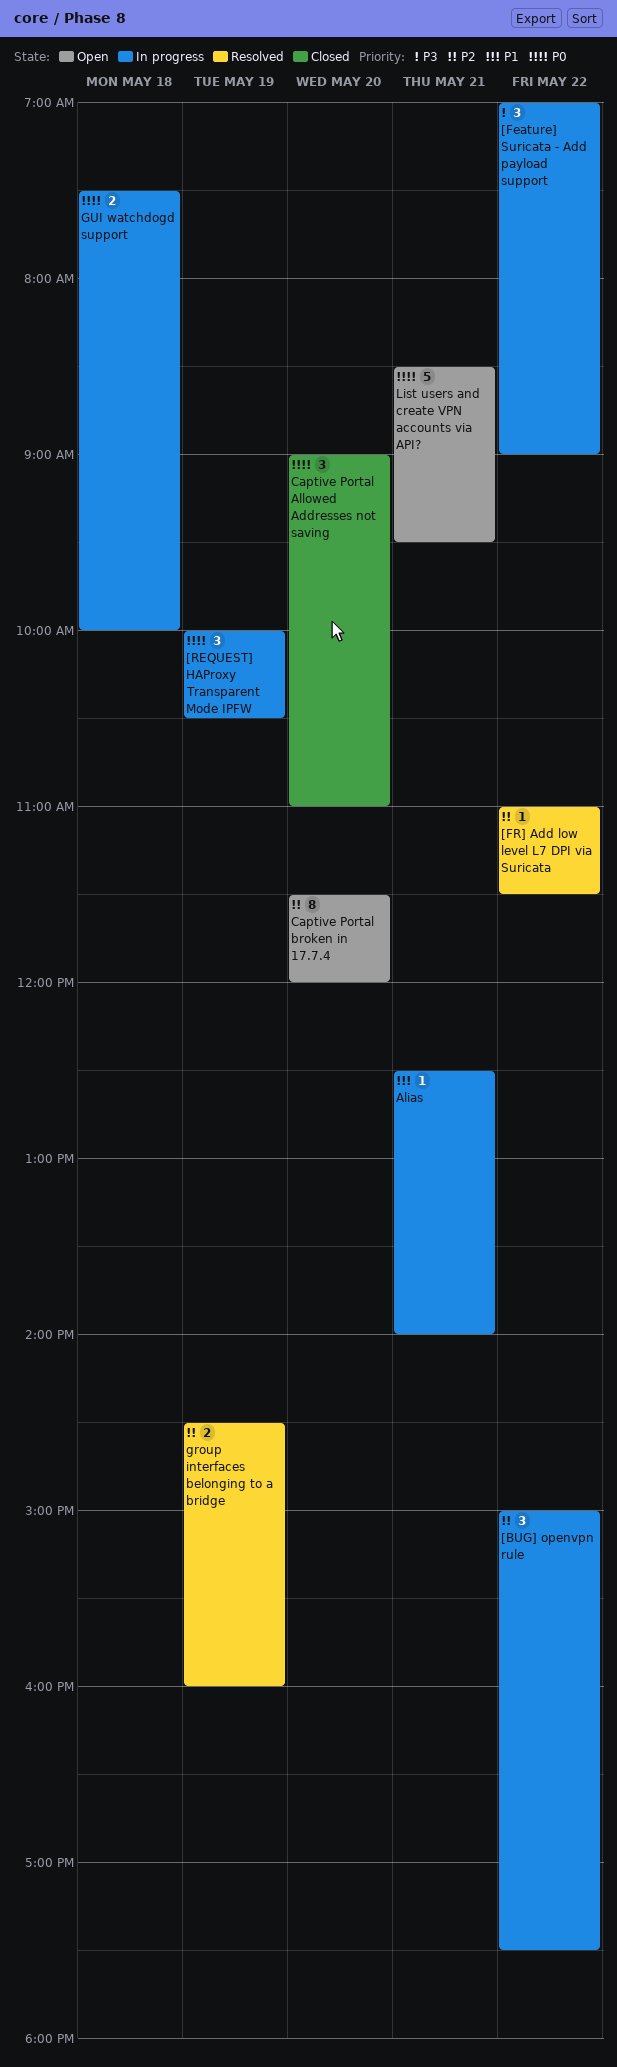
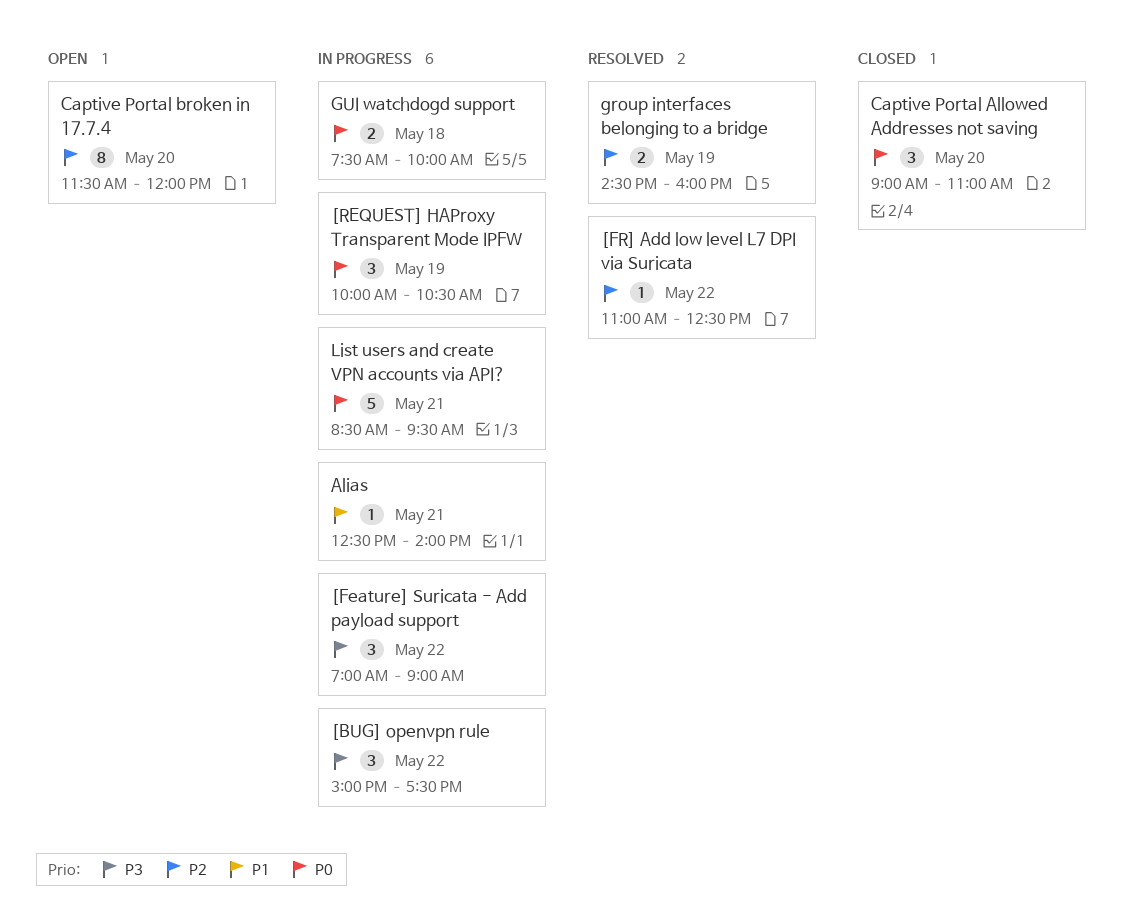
[BUG] openvpn rule, priority: P2 -> P3
[FR] Add low level L7 DPI via Suricata, ends: 11:30 -> 12:30
List users and create VPN accounts via API?, status: Open -> In progress

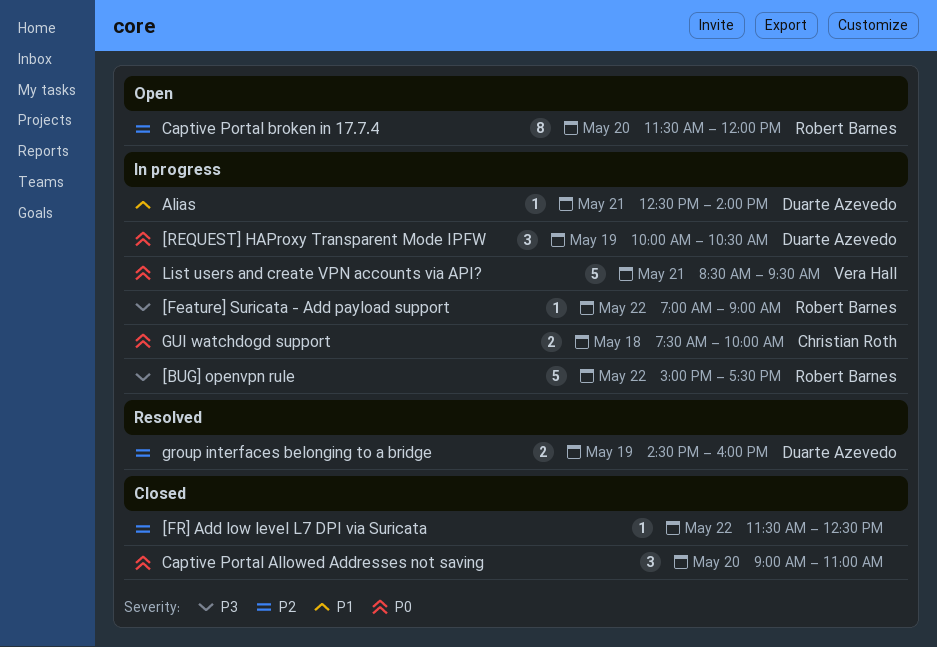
[BUG] openvpn rule, estimate: 3 -> 5
[Feature] Suricata - Add payload support, estimate: 3 -> 1
[FR] Add low level L7 DPI via Suricata, status: Resolved -> Closed
[FR] Add low level L7 DPI via Suricata, begins: 11:00 -> 11:30

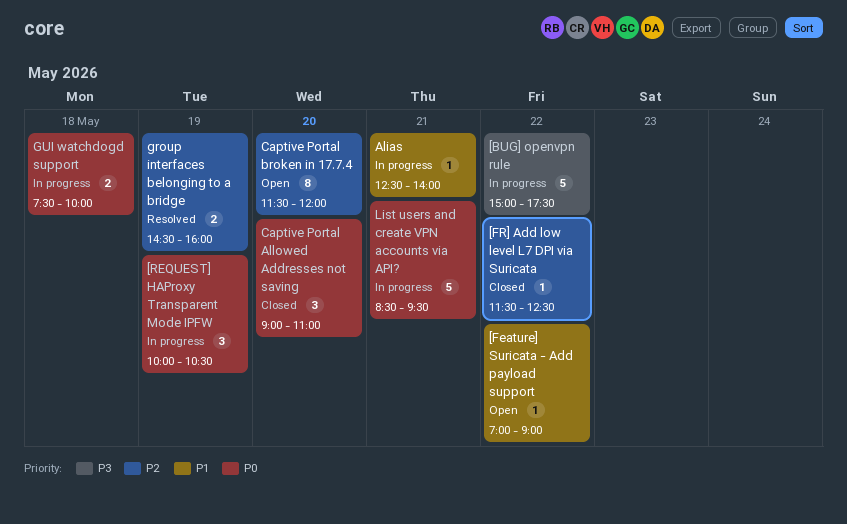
[Feature] Suricata - Add payload support, status: In progress -> Open
[Feature] Suricata - Add payload support, priority: P3 -> P1

